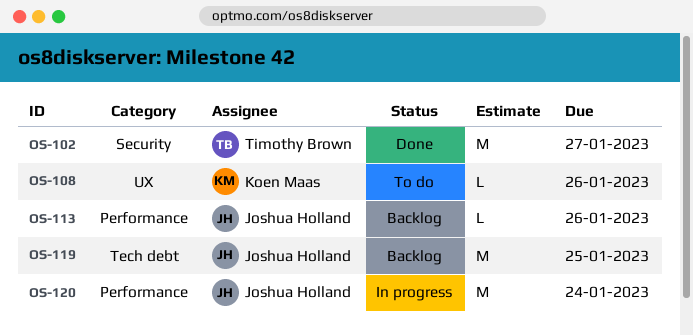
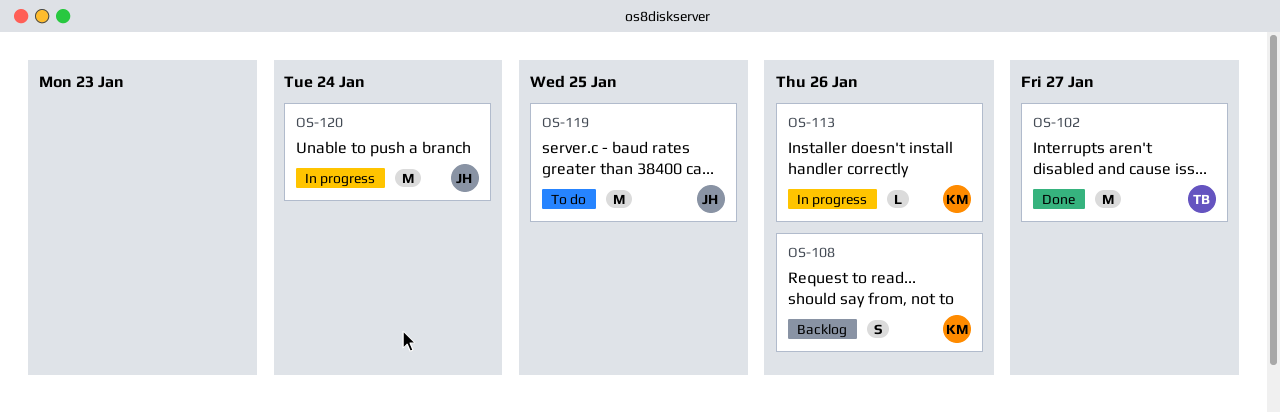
OS-108, status: To do -> Backlog
OS-108, estimate: L -> S
OS-113, status: Backlog -> In progress
OS-113, owner: Joshua Holland -> Koen Maas
OS-119, status: Backlog -> To do

